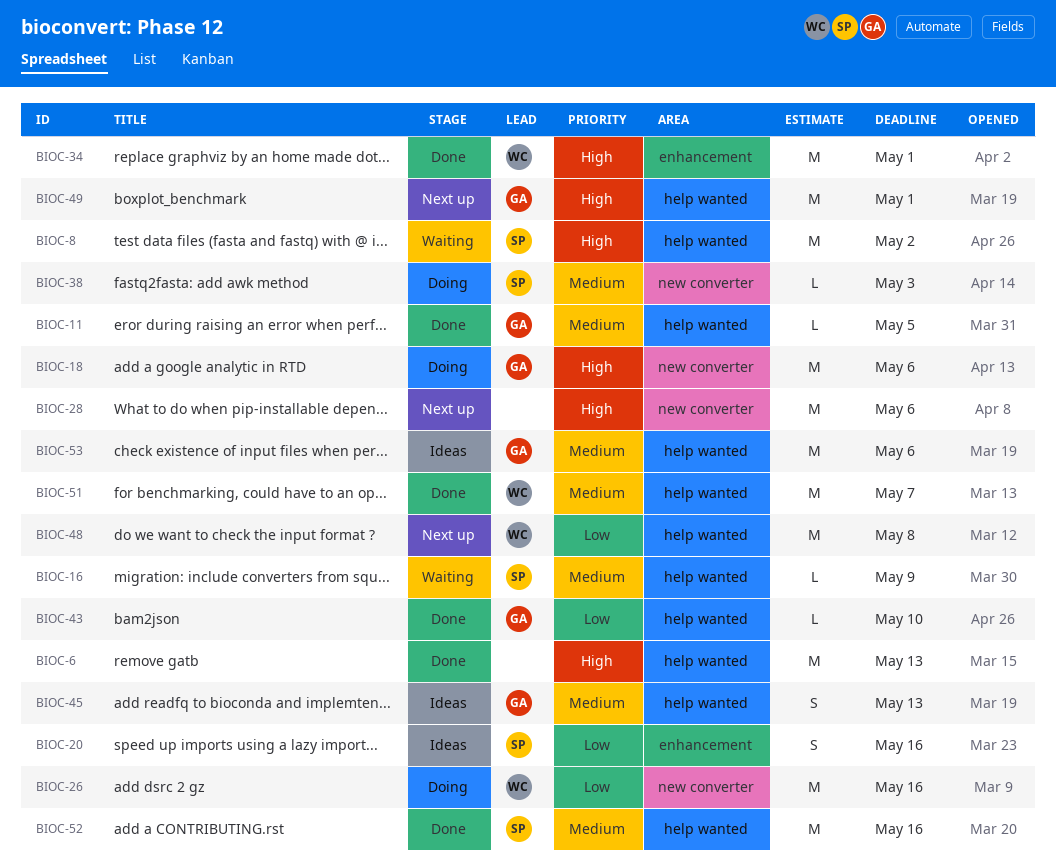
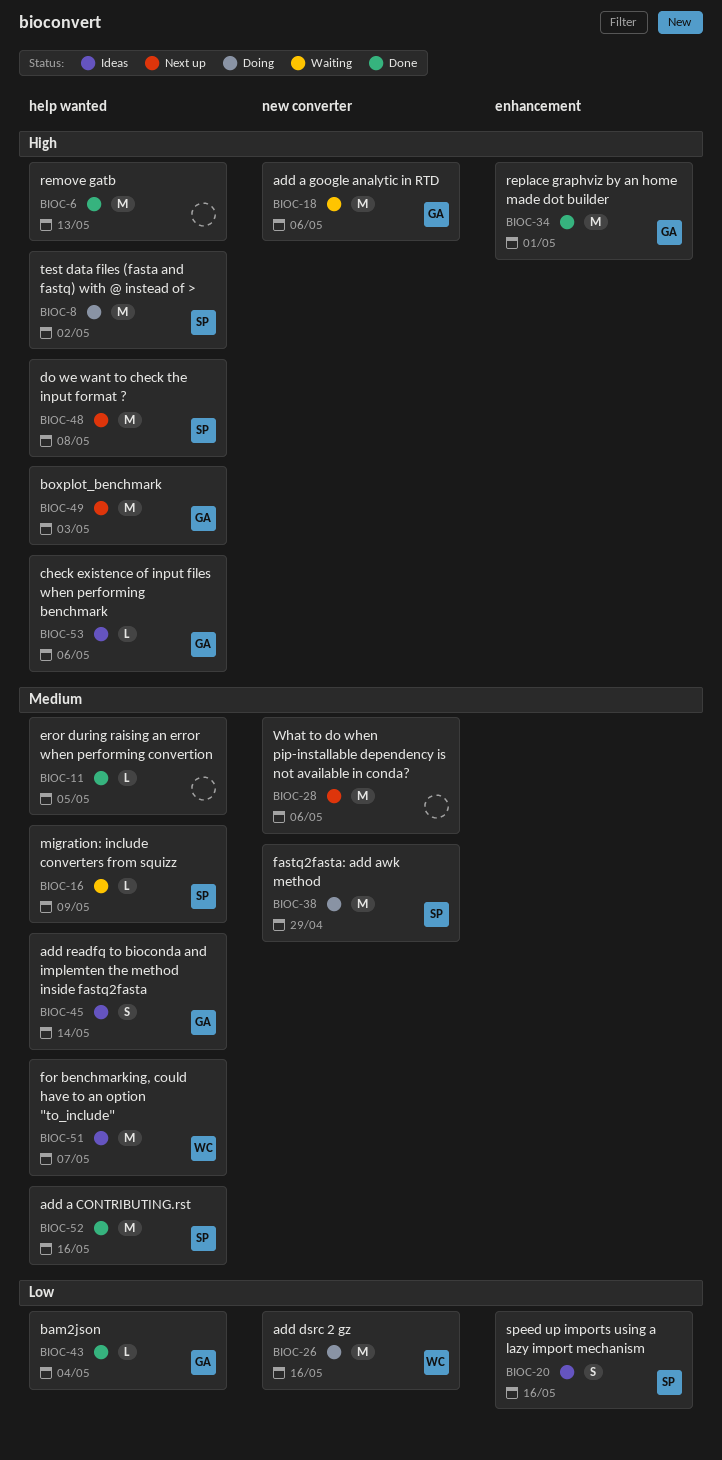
BIOC-8, status: Waiting -> Doing
BIOC-11, owner: GA -> none
BIOC-18, status: Doing -> Waiting
BIOC-28, priority: High -> Medium
BIOC-34, owner: WC -> GA
BIOC-38, estimate: L -> M
BIOC-38, due: May 3 -> Apr 29
BIOC-43, due: May 10 -> May 4
BIOC-45, due: May 13 -> May 14
BIOC-48, owner: WC -> SP
BIOC-48, priority: Low -> High
BIOC-49, due: May 1 -> May 3
BIOC-51, status: Done -> Ideas
BIOC-53, priority: Medium -> High
BIOC-53, estimate: M -> L

